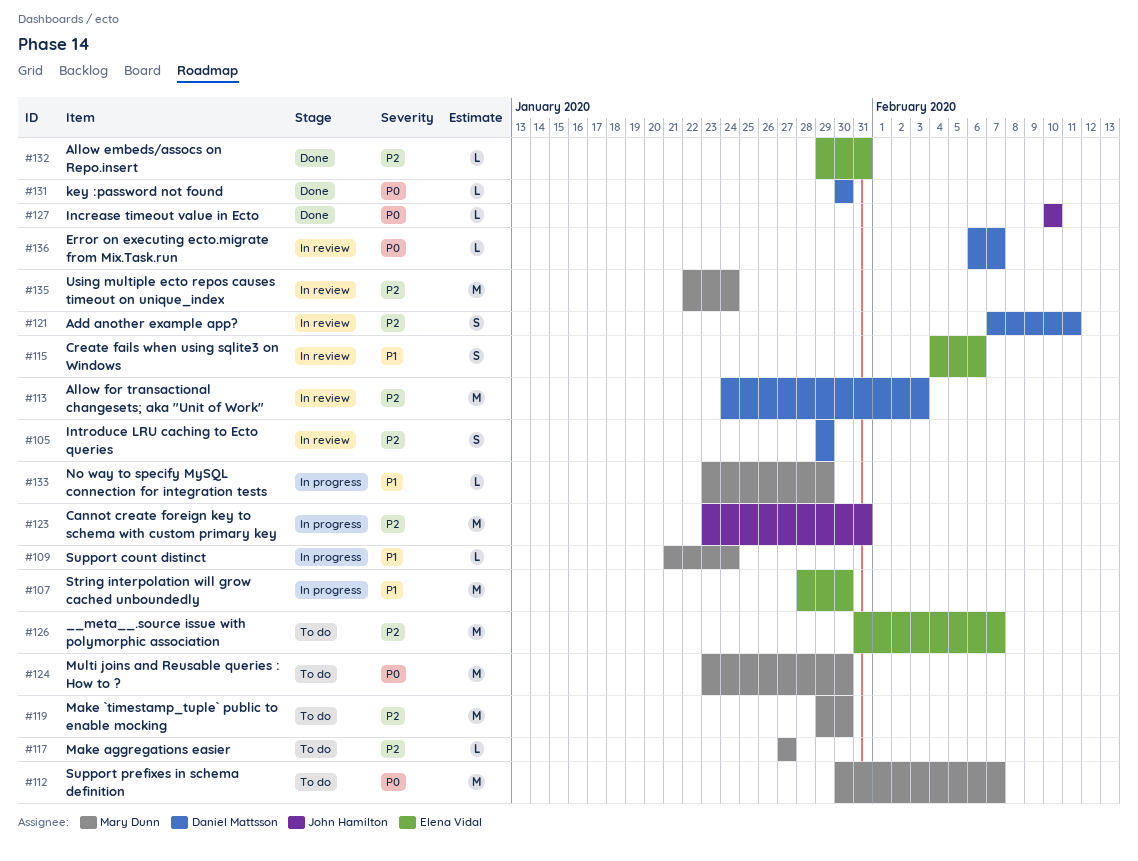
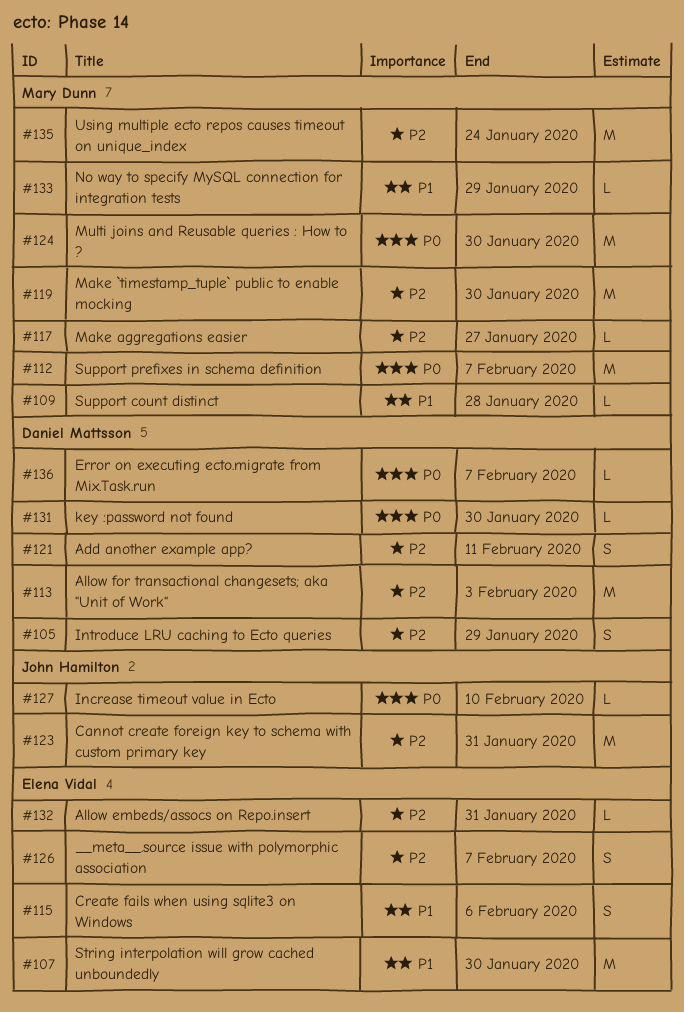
#109, due: Jan 24 -> Jan 28
#126, estimate: M -> S

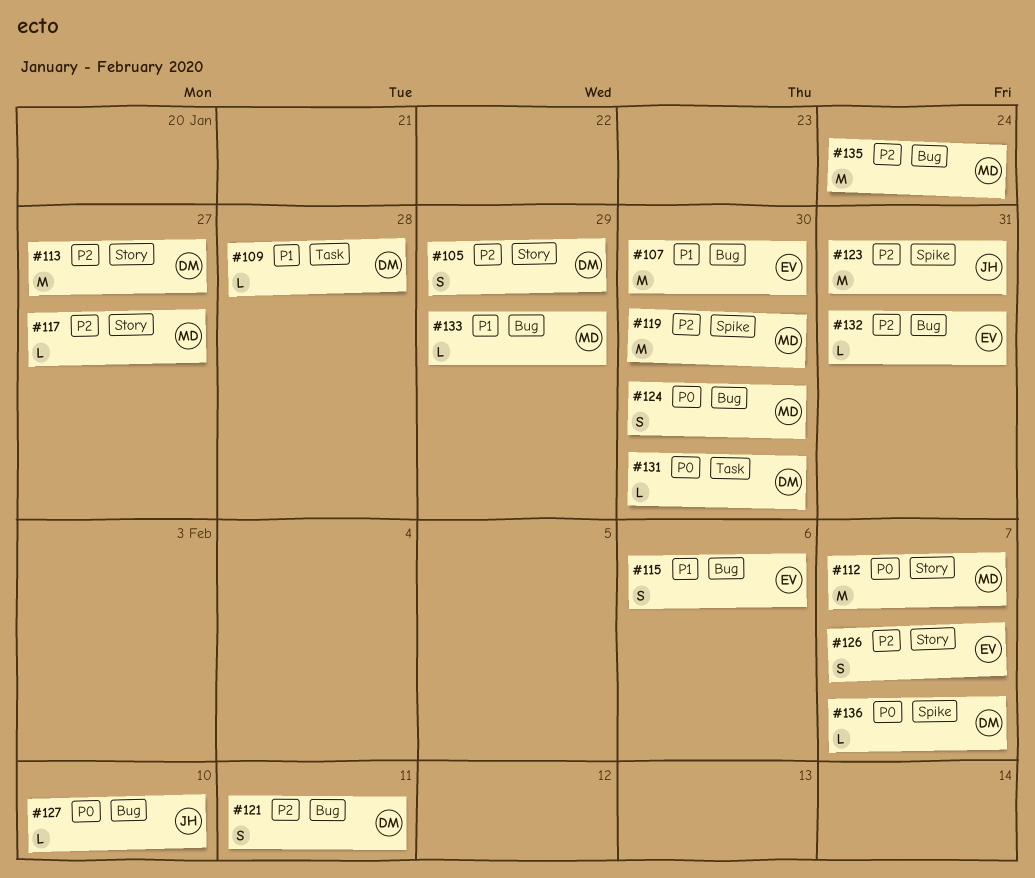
#109, owner: Mary Dunn -> Daniel Mattsson
#113, due: Feb 3 -> Jan 27
#124, estimate: M -> S

